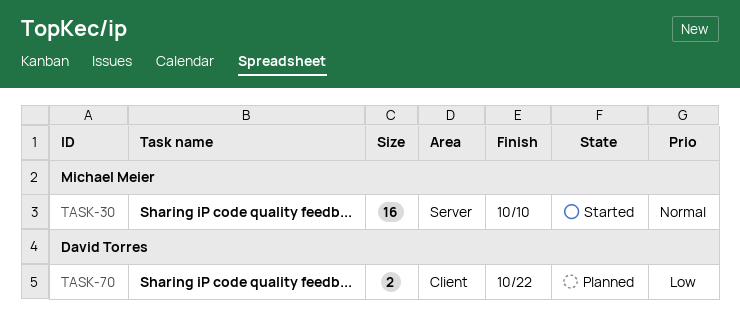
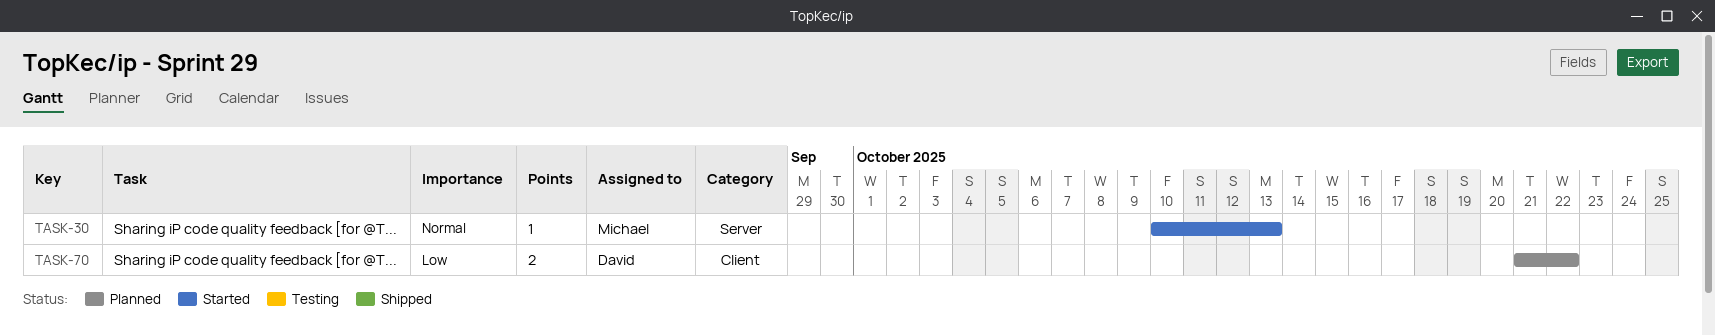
TASK-30, estimate: 16 -> 1
TASK-30, due: Oct 10 -> Oct 13

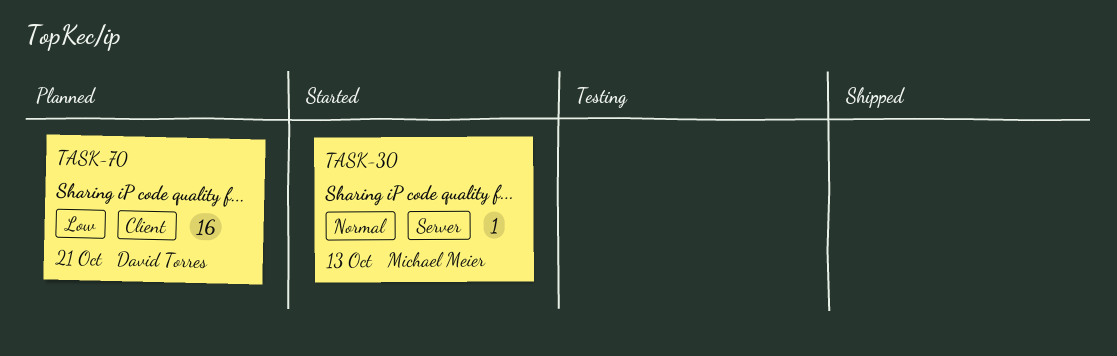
TASK-70, estimate: 2 -> 16
TASK-70, due: Oct 22 -> Oct 21

